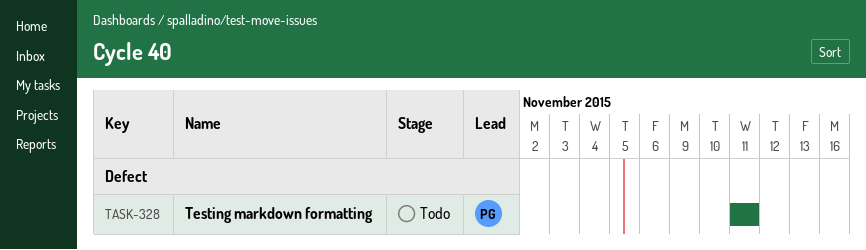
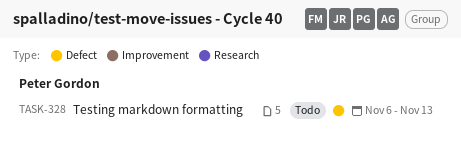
TASK-328, start: Nov 11 -> Nov 6
TASK-328, due: Nov 11 -> Nov 13

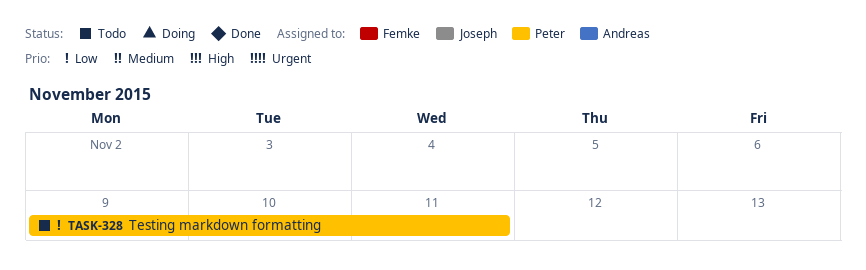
TASK-328, start: Nov 6 -> Nov 9
TASK-328, due: Nov 13 -> Nov 11

